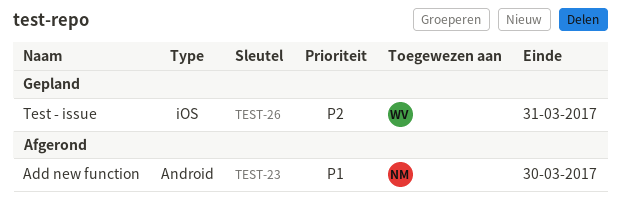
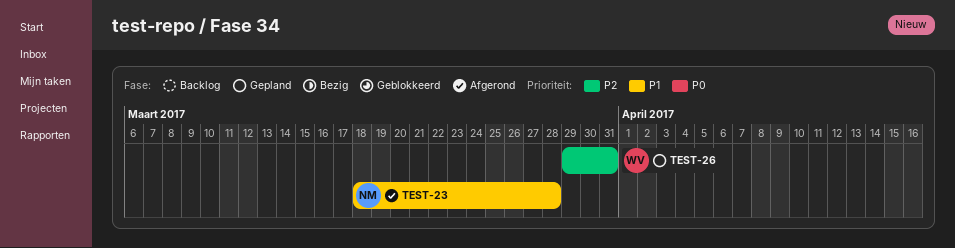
TEST-23, due: Mar 30 -> Mar 28

